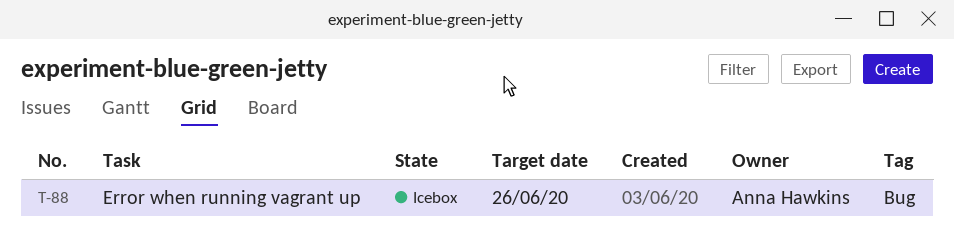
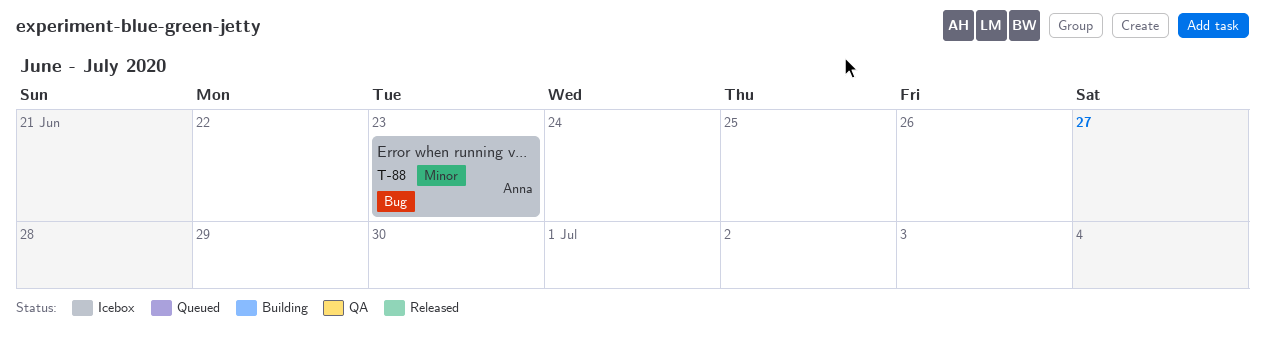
T-88, due: Jun 26 -> Jun 23

